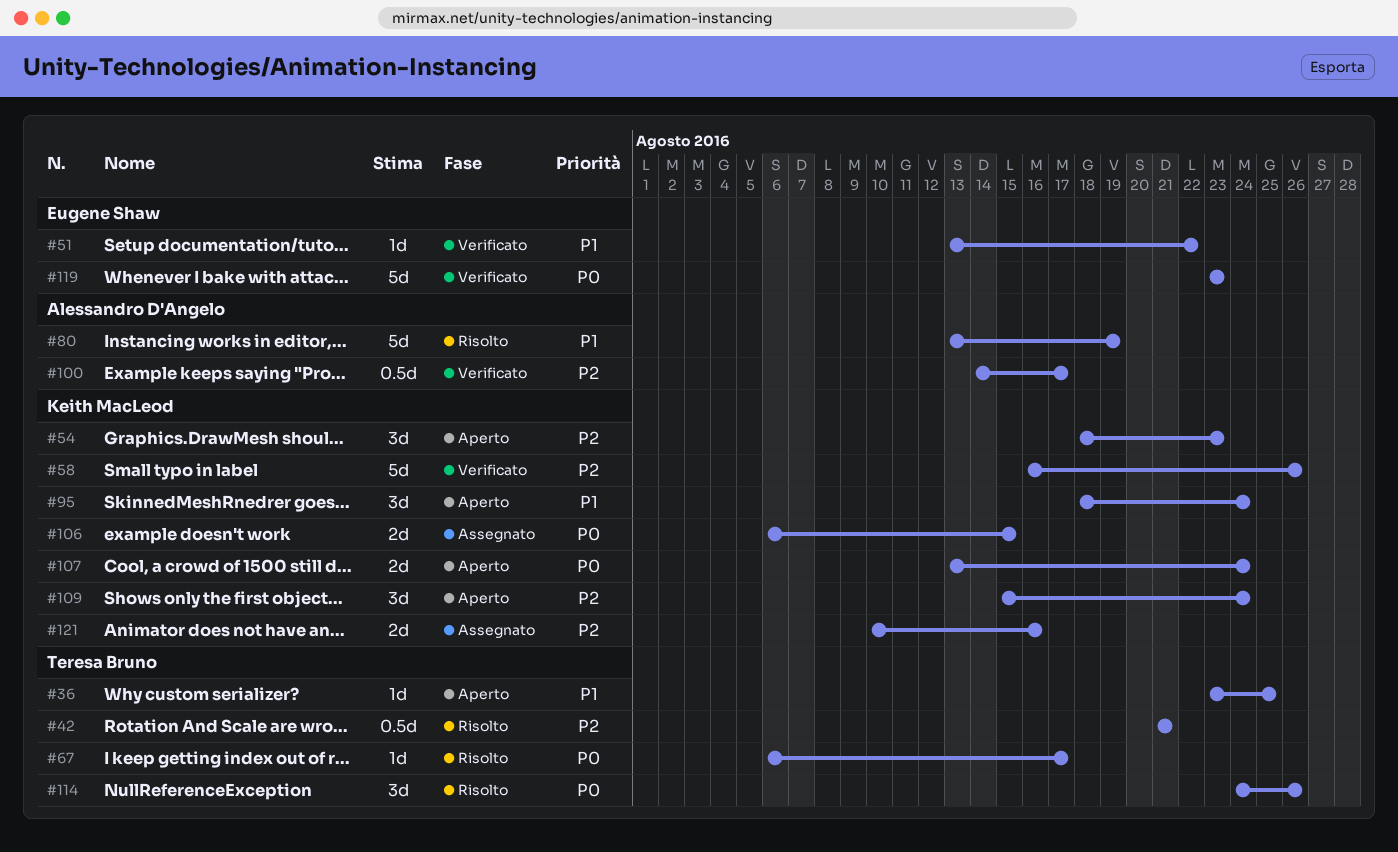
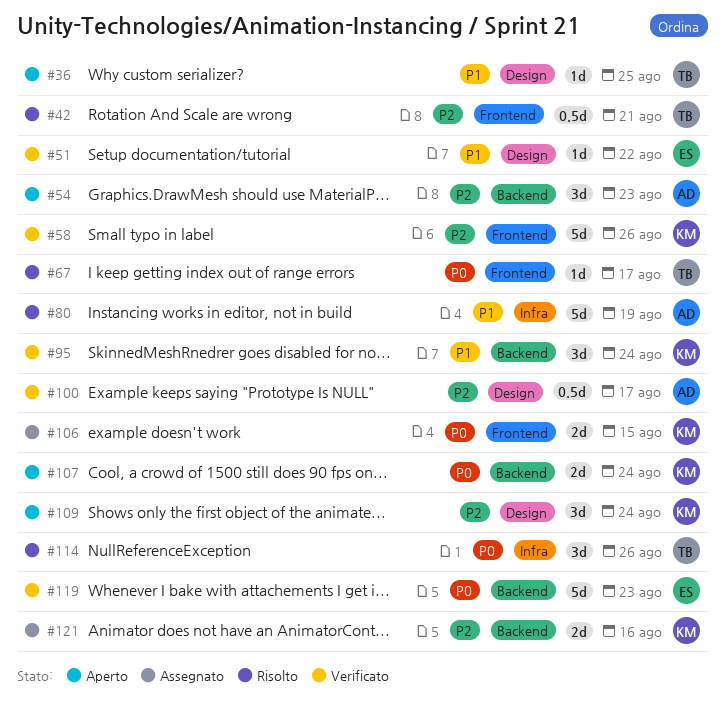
#54, owner: Keith MacLeod -> Alessandro D'Angelo
#95, status: Aperto -> Verificato

